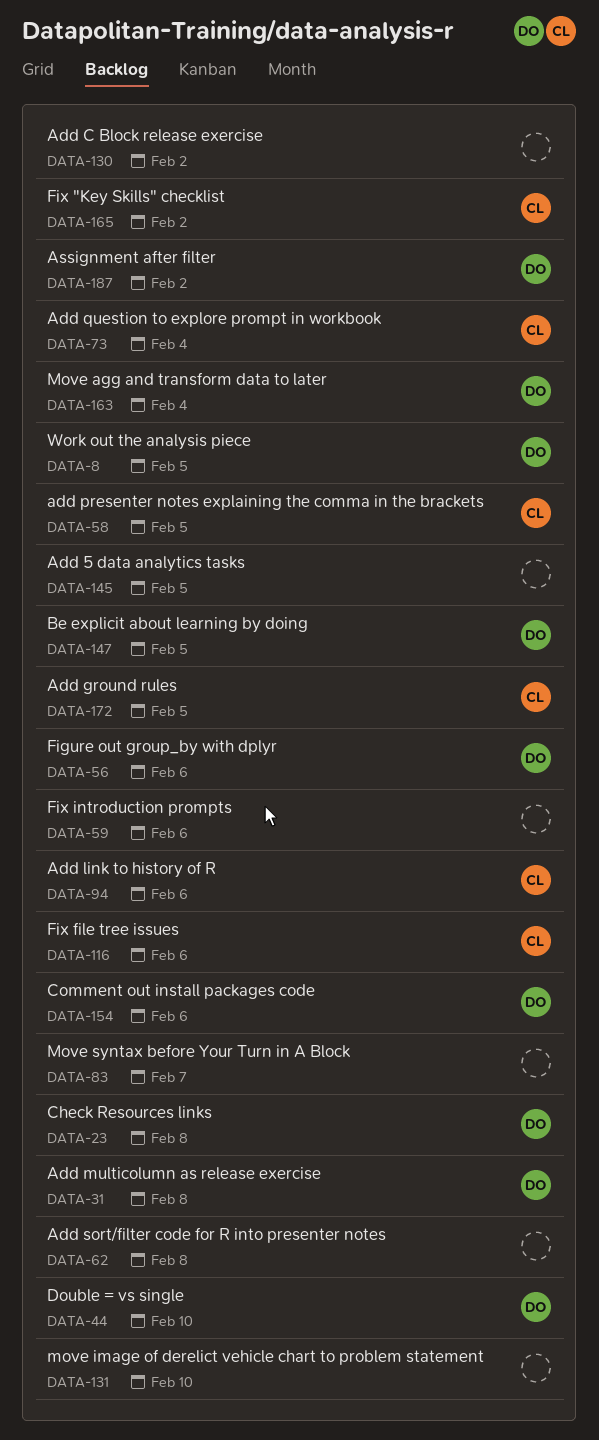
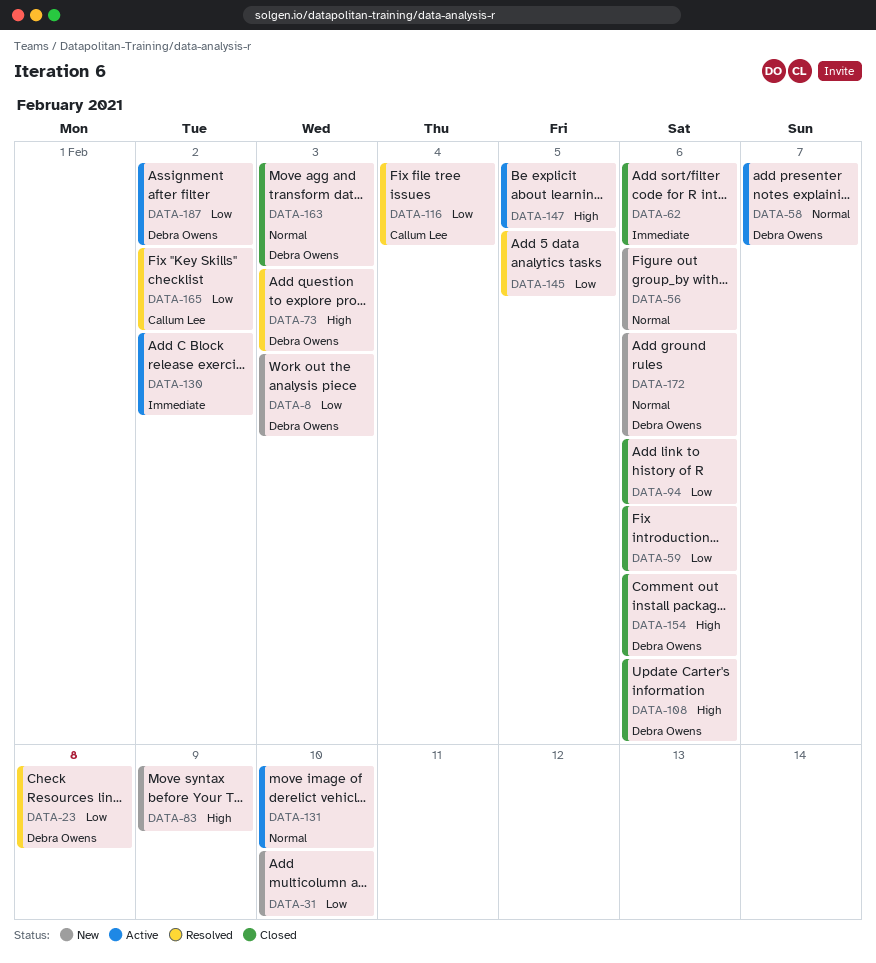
DATA-8, due: Feb 5 -> Feb 3
DATA-31, owner: Debra Owens -> none
DATA-31, due: Feb 8 -> Feb 10
DATA-44: present -> none
DATA-56, owner: Debra Owens -> none
DATA-58, owner: Callum Lee -> Debra Owens
DATA-58, due: Feb 5 -> Feb 7
DATA-62, due: Feb 8 -> Feb 6
DATA-73, owner: Callum Lee -> Debra Owens
DATA-73, due: Feb 4 -> Feb 3
DATA-83, due: Feb 7 -> Feb 9
DATA-94, owner: Callum Lee -> none
DATA-108: none -> present
DATA-116, due: Feb 6 -> Feb 4
DATA-147, owner: Debra Owens -> none
DATA-163, due: Feb 4 -> Feb 3
DATA-172, owner: Callum Lee -> Debra Owens
DATA-172, due: Feb 5 -> Feb 6

